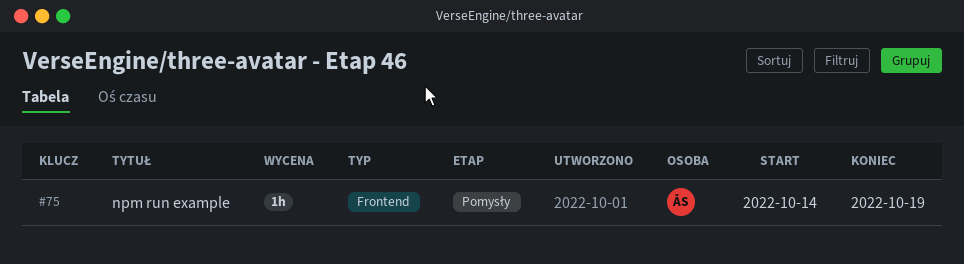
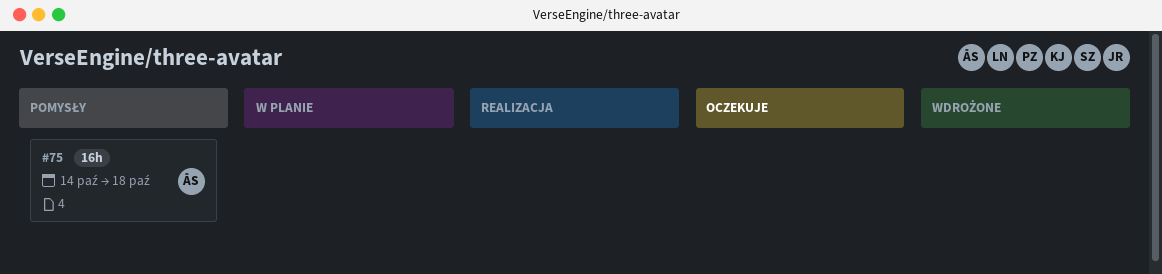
#75, estimate: 1h -> 16h
#75, due: Oct 19 -> Oct 18

